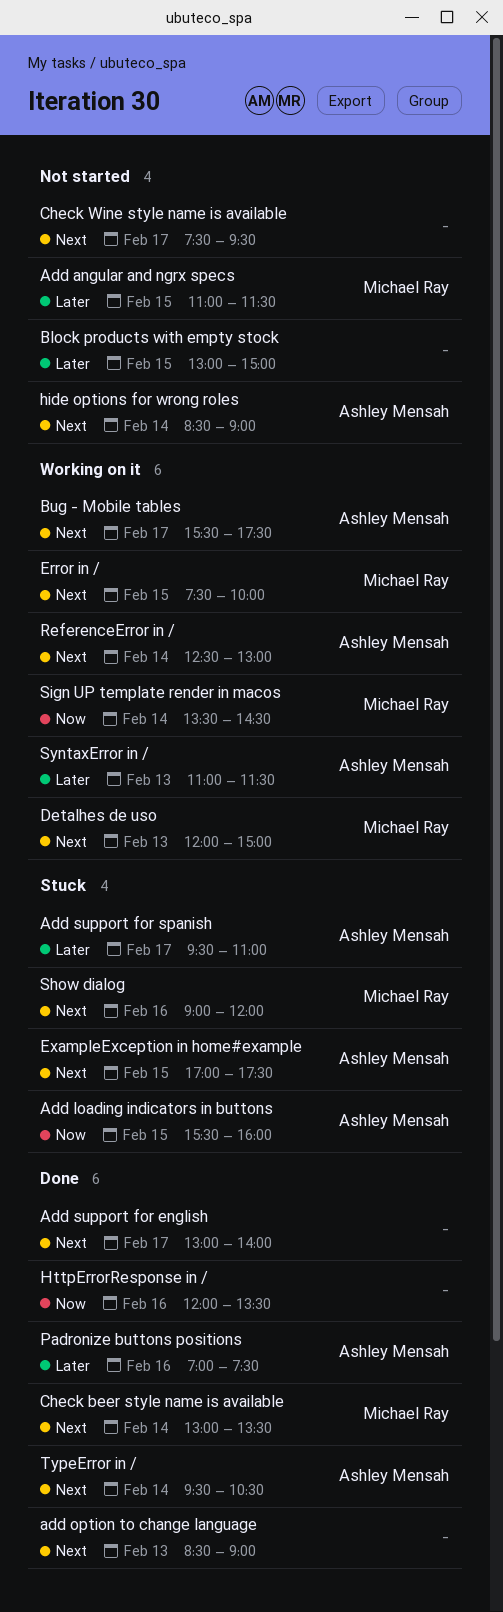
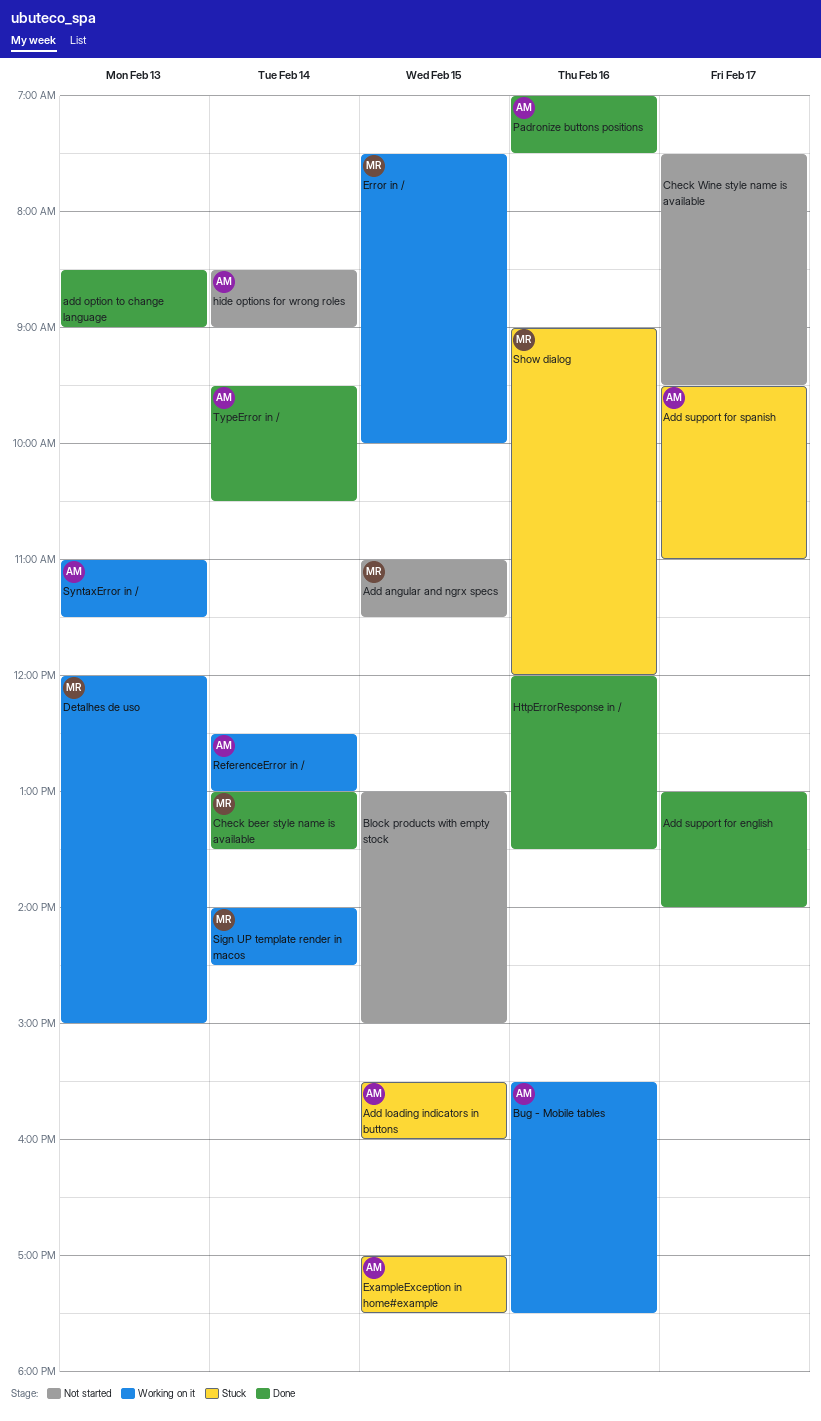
Bug - Mobile tables, day: Feb 17 -> Feb 16
Sign UP template render in macos, begins: 13:30 -> 14:00

